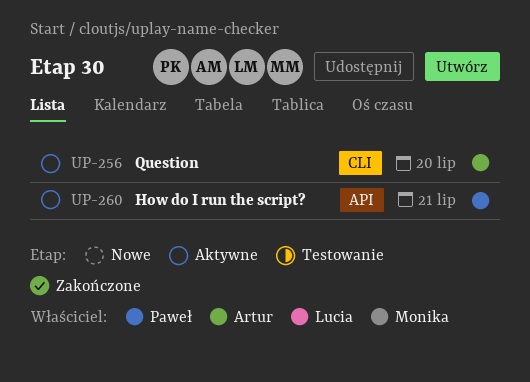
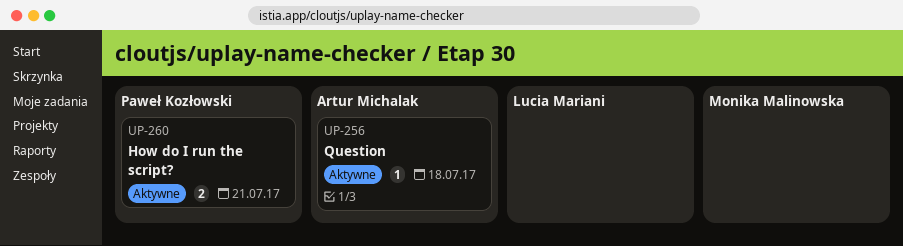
UP-256, due: Jul 20 -> Jul 18

